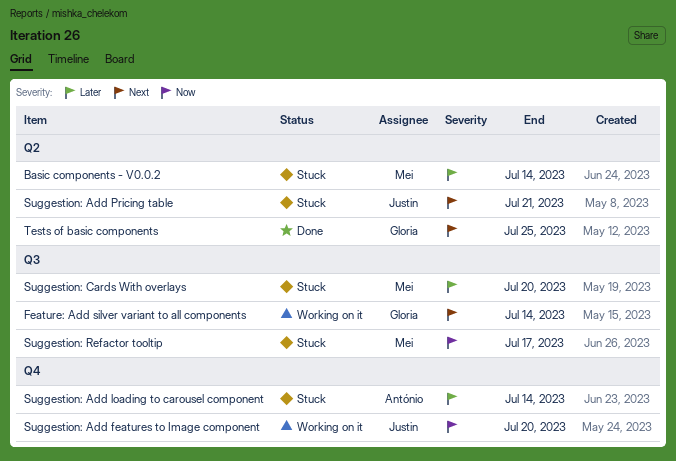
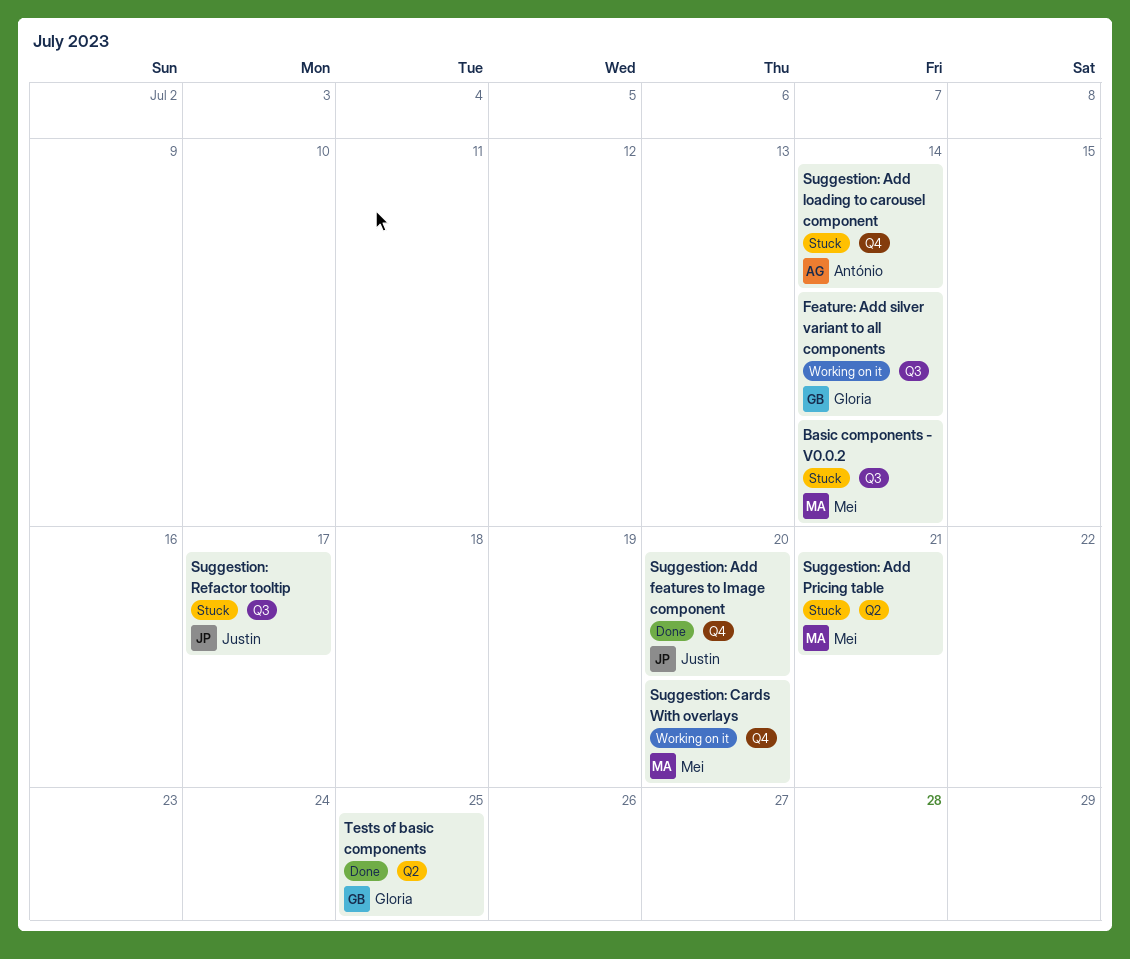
Basic components - V0.0.2, label: Q2 -> Q3
Suggestion: Add features to Image component, status: Working on it -> Done
Suggestion: Add Pricing table, owner: Justin -> Mei
Suggestion: Cards With overlays, status: Stuck -> Working on it
Suggestion: Cards With overlays, label: Q3 -> Q4
Suggestion: Refactor tooltip, owner: Mei -> Justin

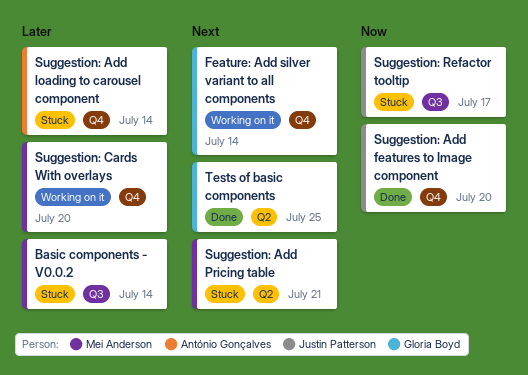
Feature: Add silver variant to all components, label: Q3 -> Q4

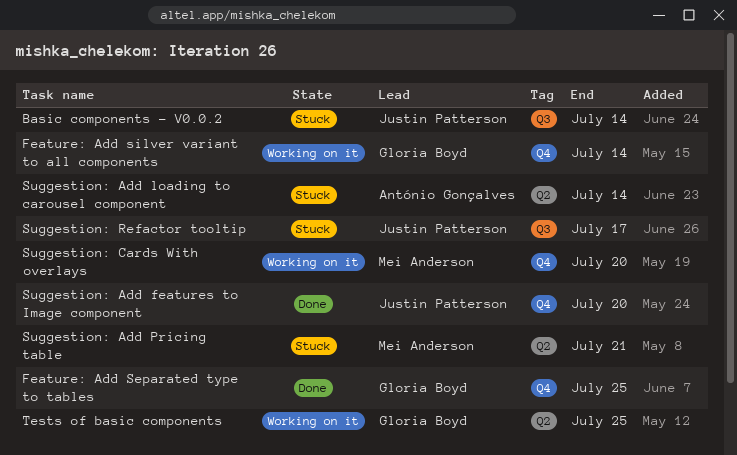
Basic components - V0.0.2, owner: Mei Anderson -> Justin Patterson
Feature: Add Separated type to tables: none -> present
Suggestion: Add loading to carousel component, label: Q4 -> Q2
Tests of basic components, status: Done -> Working on it

